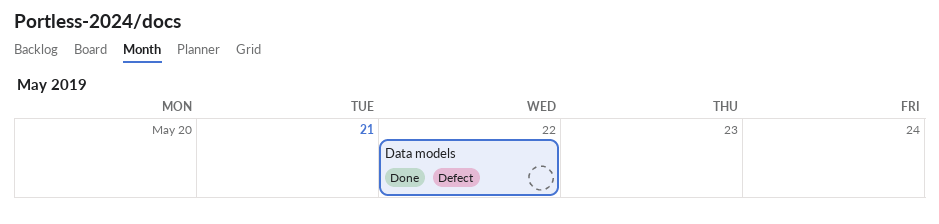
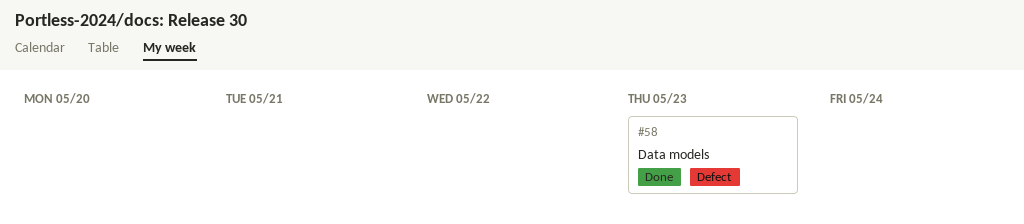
Data models, due: May 22 -> May 23

